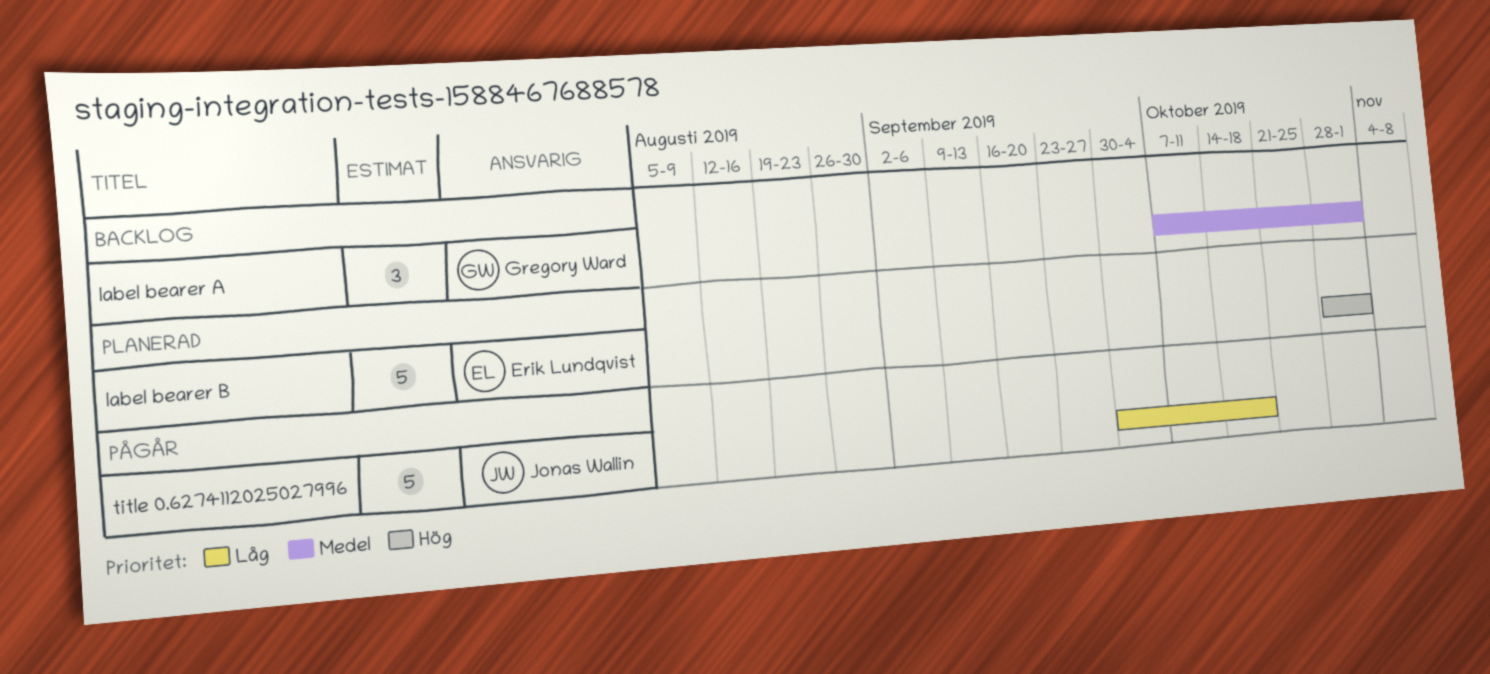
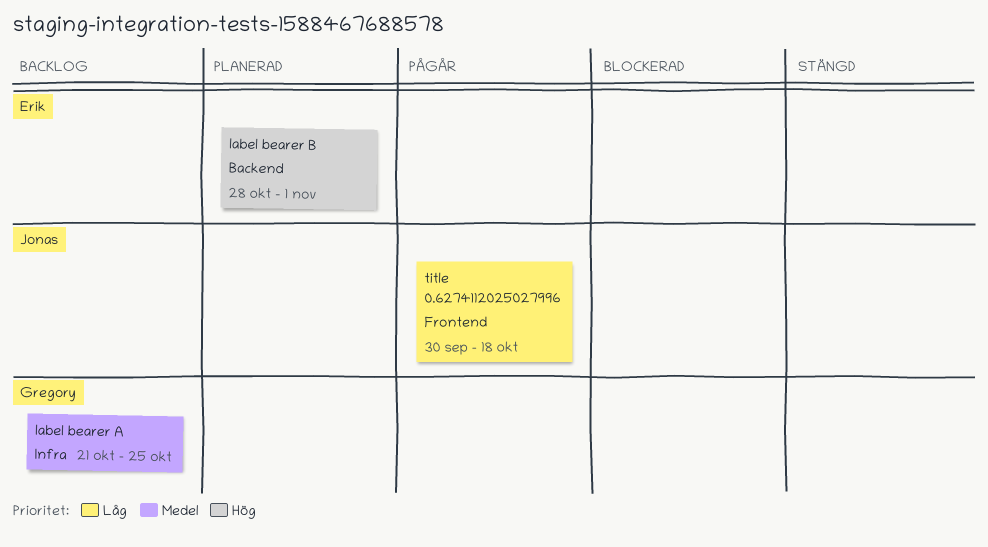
label bearer A, start: Oct 7 -> Oct 21
label bearer A, due: Nov 1 -> Oct 25

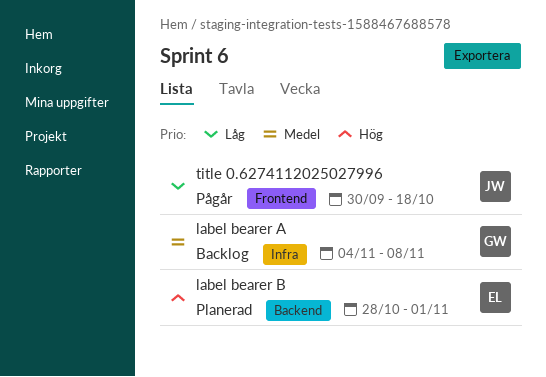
label bearer A, start: Oct 21 -> Nov 4
label bearer A, due: Oct 25 -> Nov 8

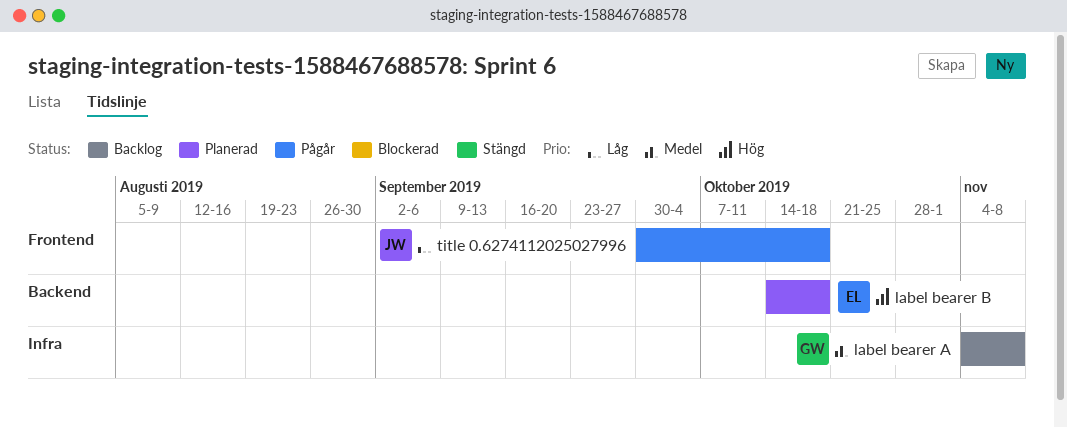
label bearer B, start: Oct 28 -> Oct 14
label bearer B, due: Nov 1 -> Oct 18

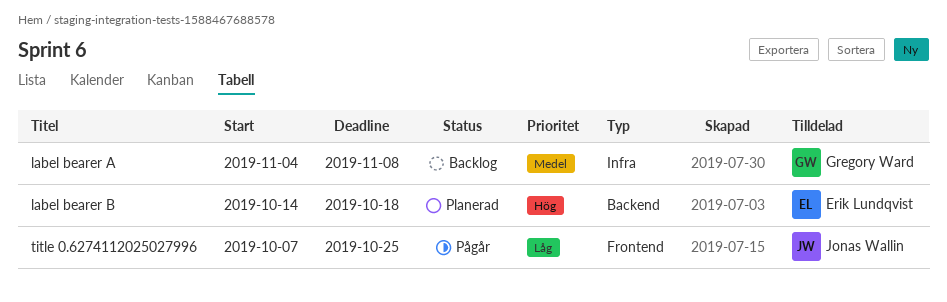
title 0.6274112025027996, start: Sep 30 -> Oct 7
title 0.6274112025027996, due: Oct 18 -> Oct 25

